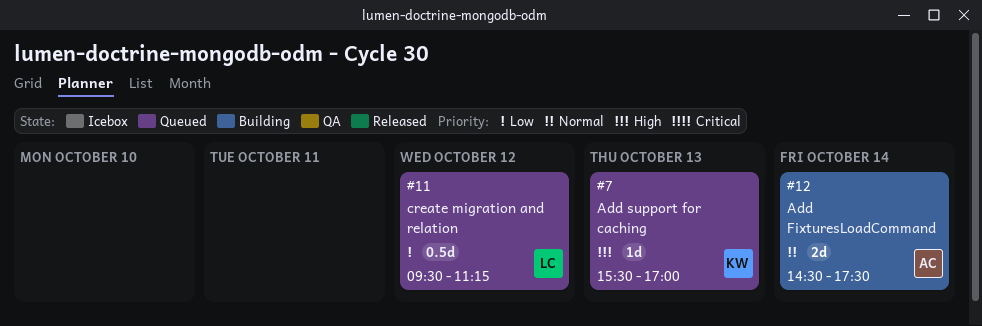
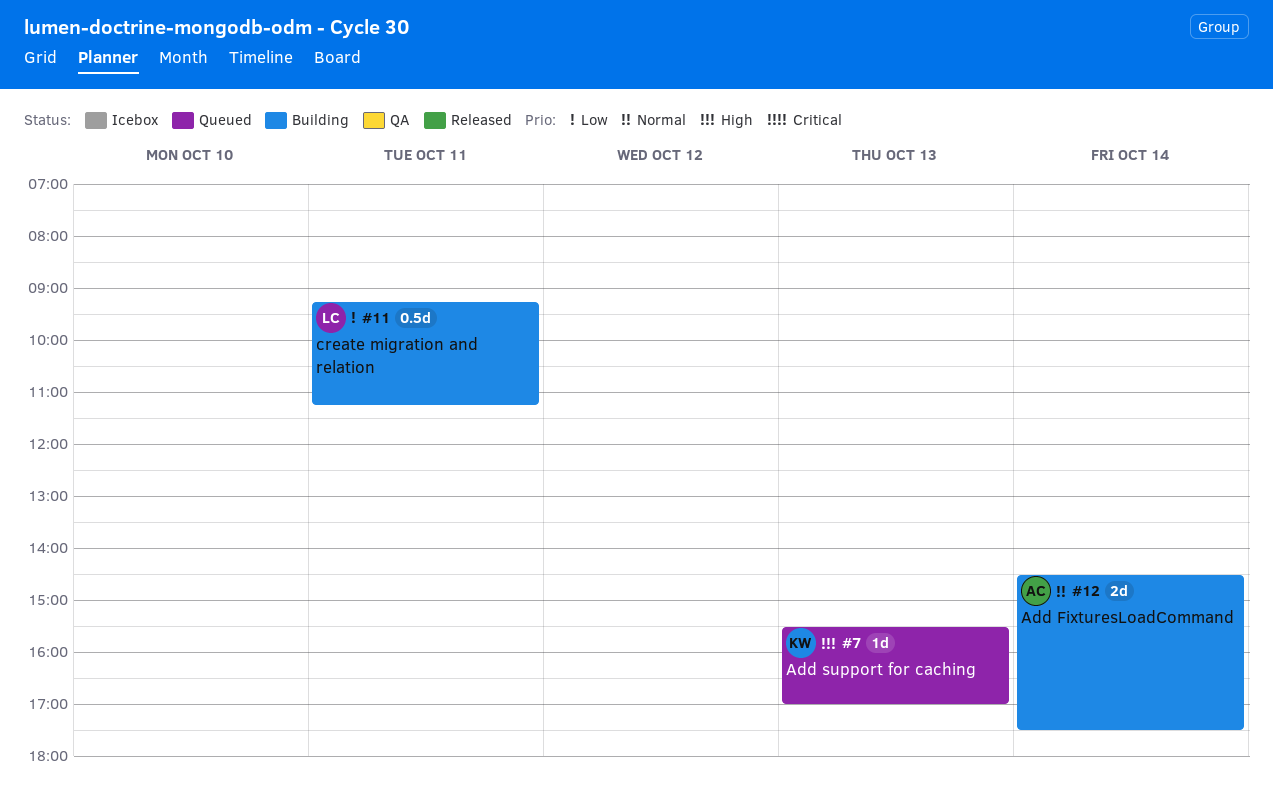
#11, status: Queued -> Building
#11, day: Oct 12 -> Oct 11
#11, begins: 09:30 -> 09:15

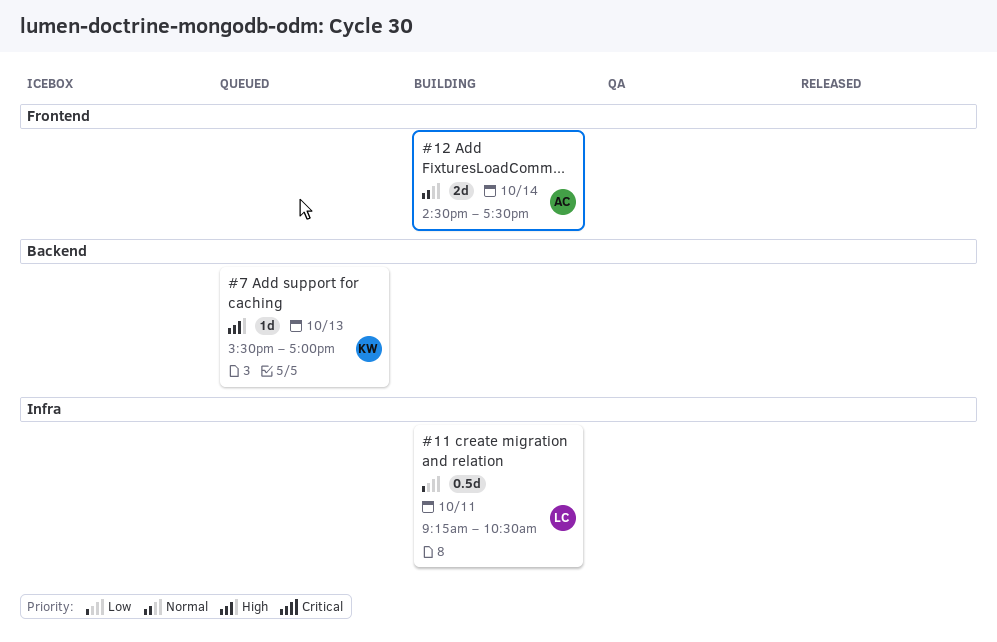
#11, ends: 11:15 -> 10:30

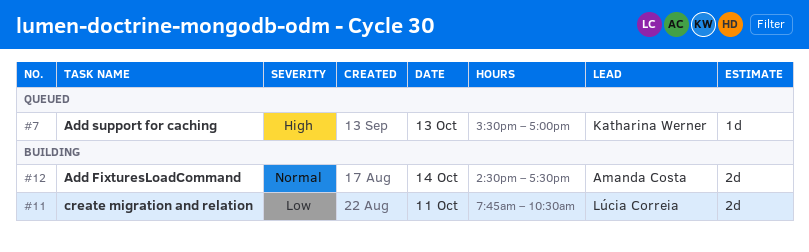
#11, estimate: 0.5d -> 2d
#11, begins: 09:15 -> 07:45

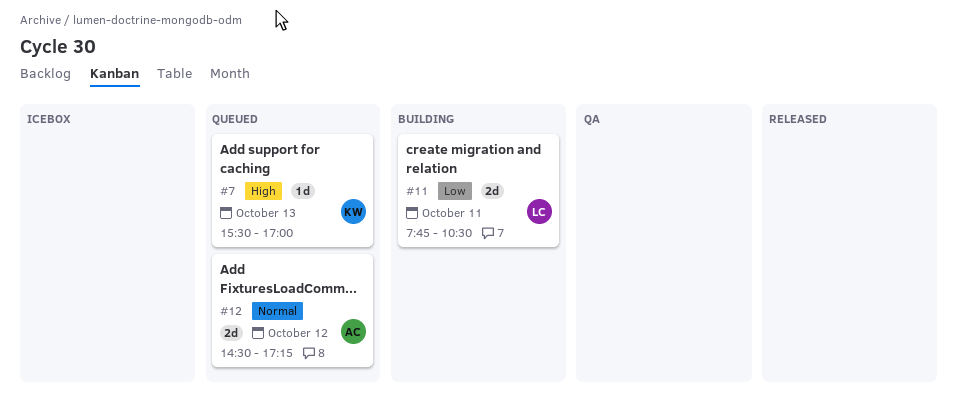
#12, status: Building -> Queued
#12, day: Oct 14 -> Oct 12
#12, ends: 17:30 -> 17:15

